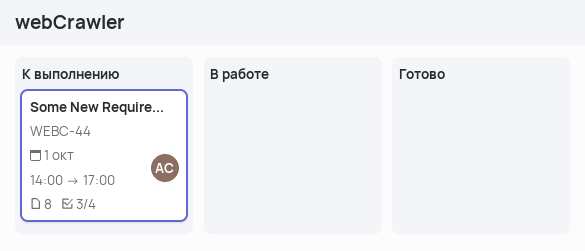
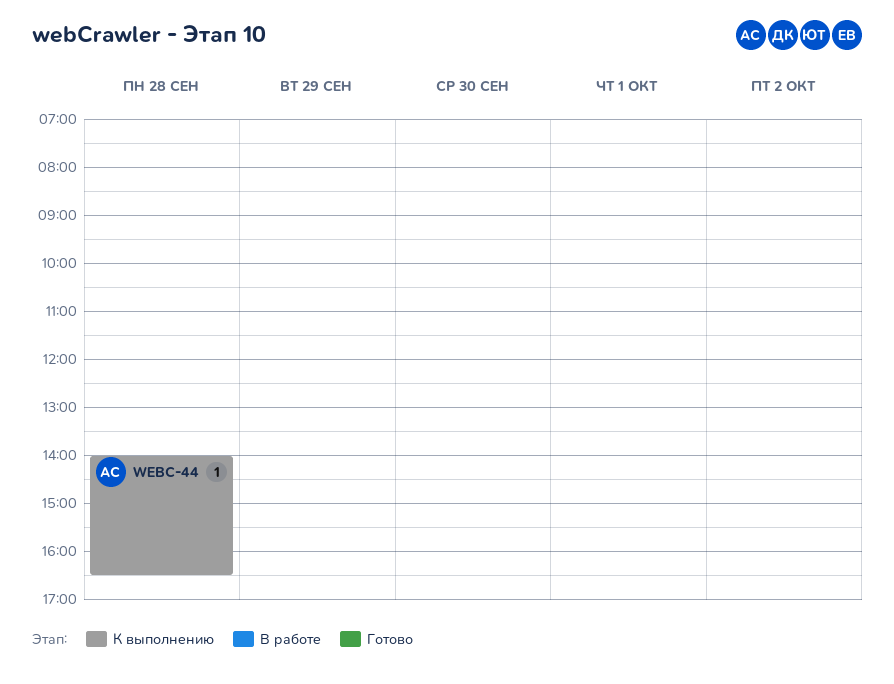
WEBC-44, day: Oct 1 -> Sep 28
WEBC-44, ends: 17:00 -> 16:30

